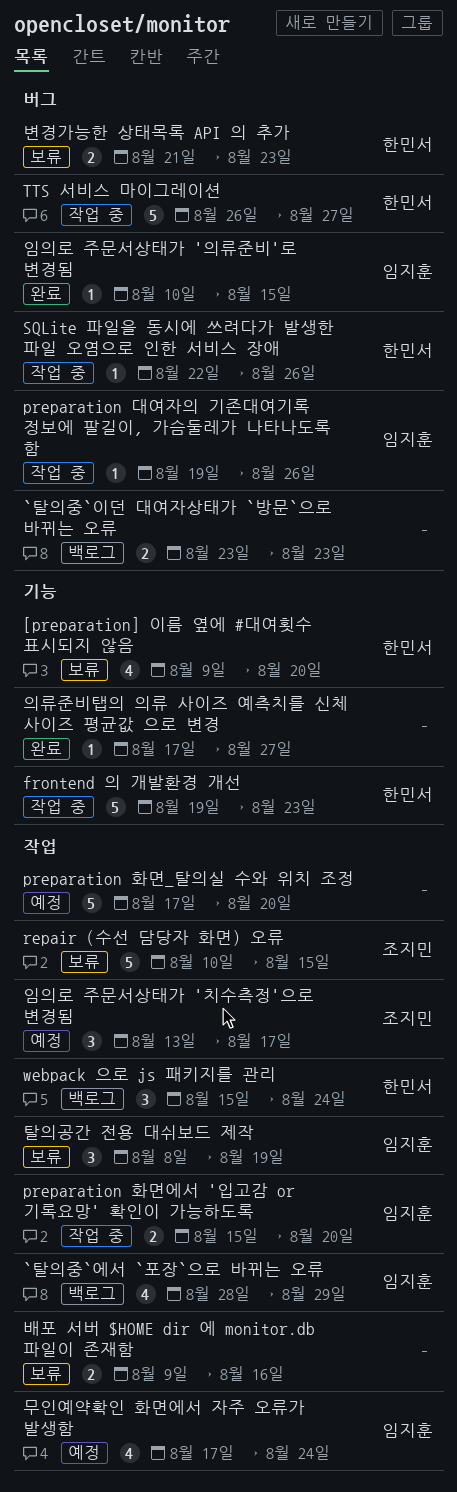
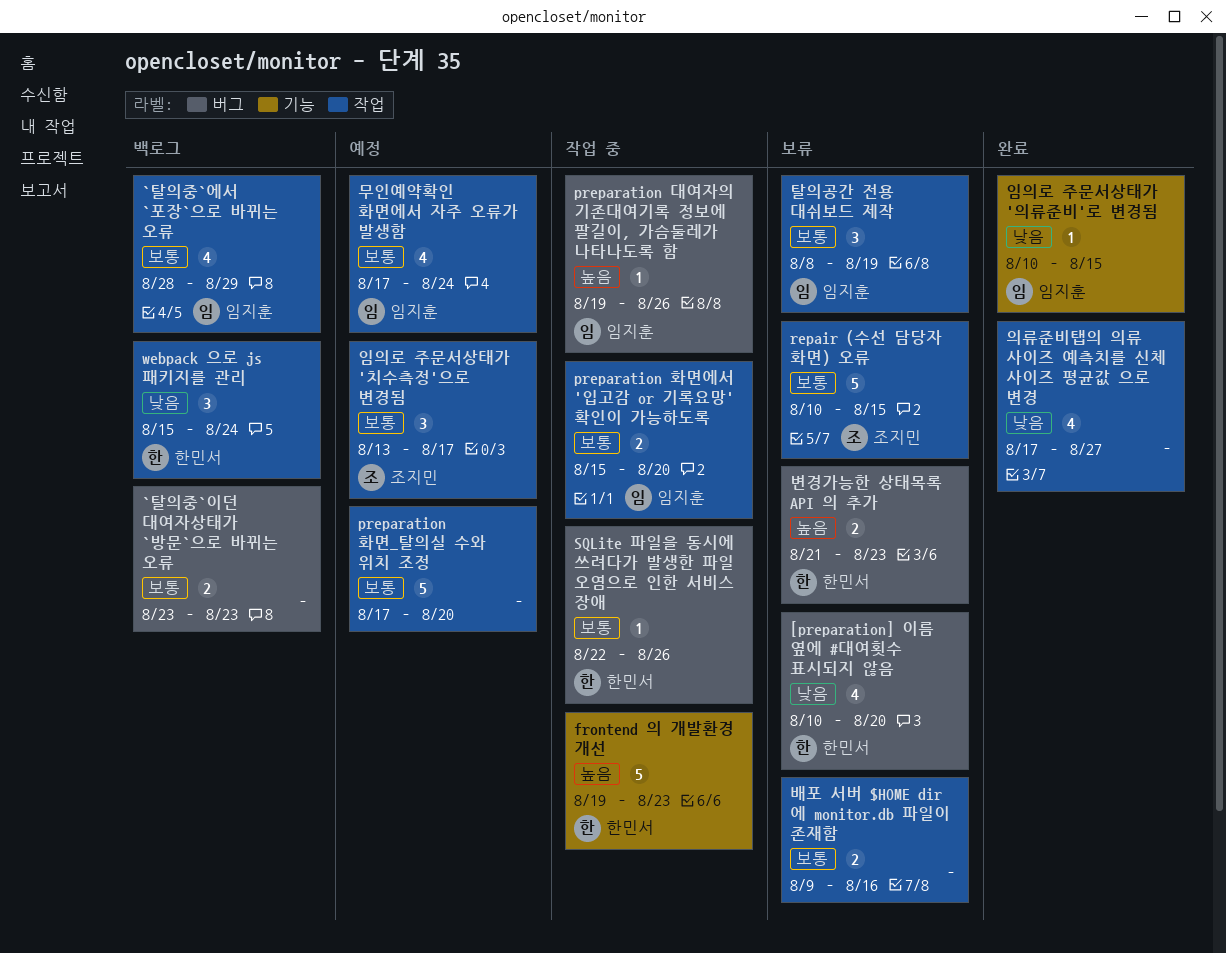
[preparation] 이름 옆에 #대여횟수 표시되지 않음, label: 기능 -> 버그
[preparation] 이름 옆에 #대여횟수 표시되지 않음, start: Aug 9 -> Aug 10
TTS 서비스 마이그레이션: present -> none
의류준비탭의 의류 사이즈 예측치를 신체 사이즈 평균값 으로 변경, label: 기능 -> 작업
의류준비탭의 의류 사이즈 예측치를 신체 사이즈 평균값 으로 변경, estimate: 1 -> 4
임의로 주문서상태가 '의류준비'로 변경됨, label: 버그 -> 기능

